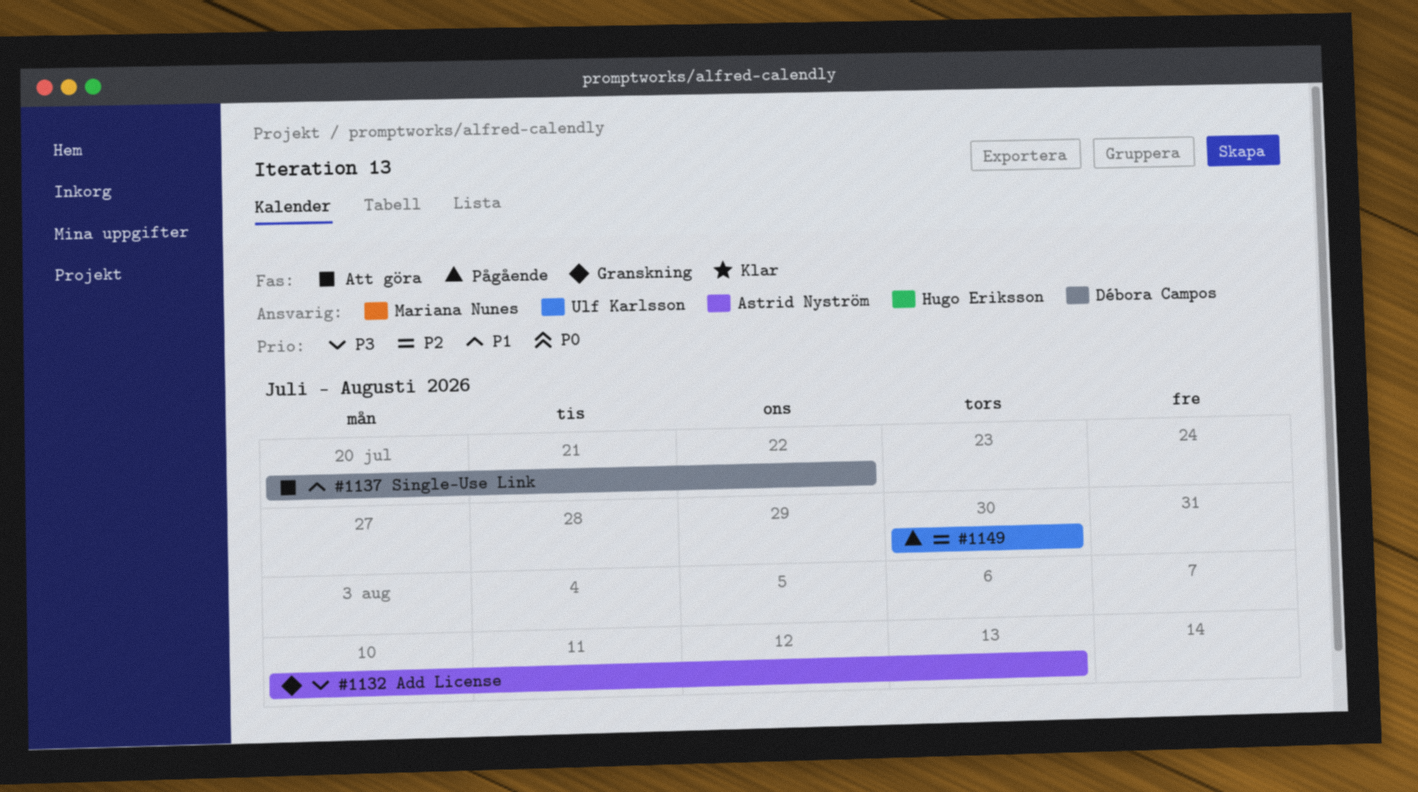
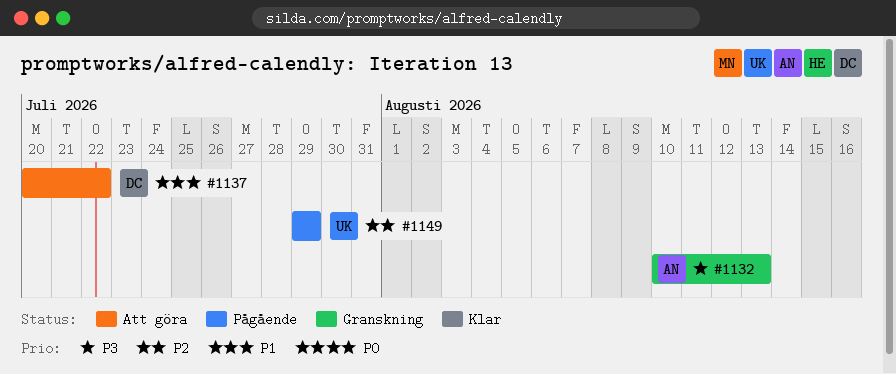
#1149, start: Jul 30 -> Jul 29
#1149, due: Jul 30 -> Jul 29

